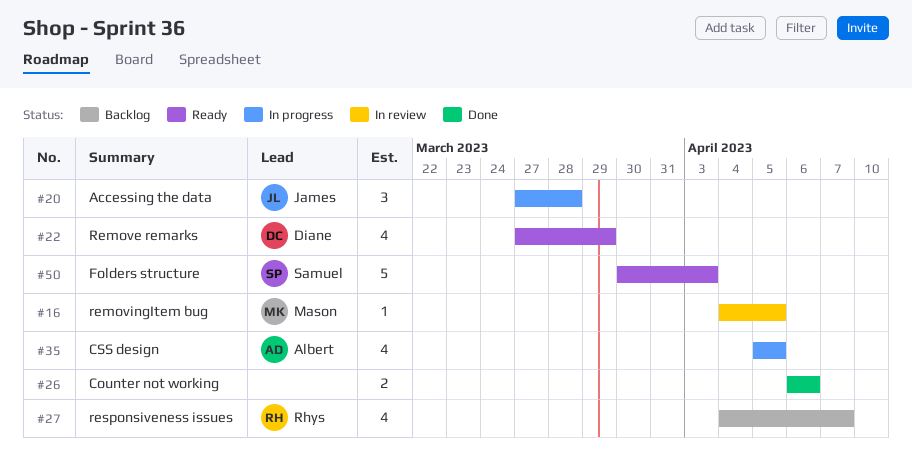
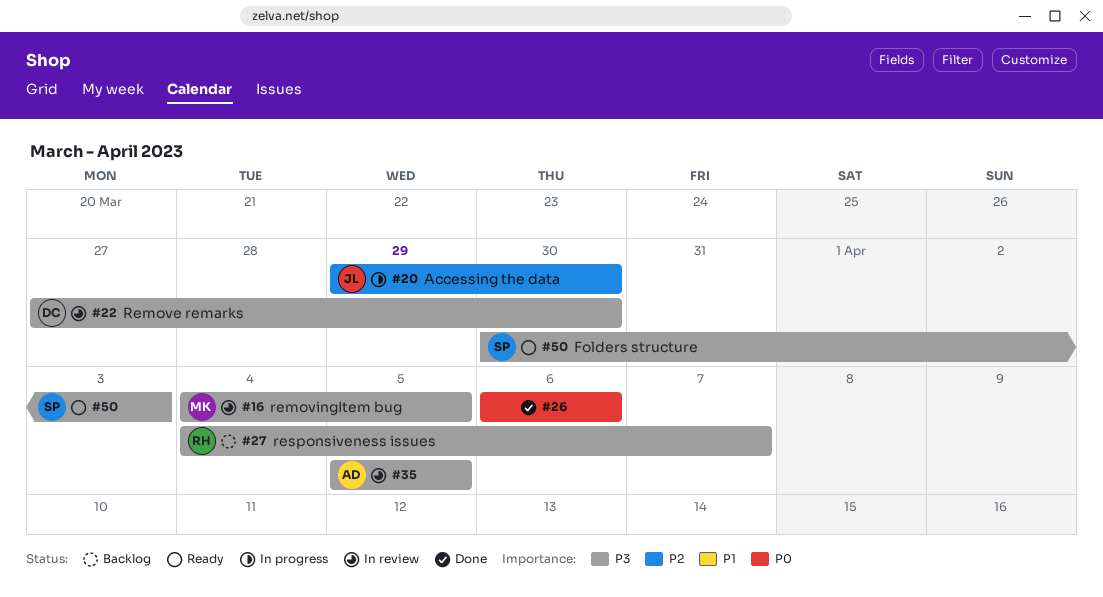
#20, start: Mar 27 -> Mar 29
#20, due: Mar 28 -> Mar 30
#22, status: Ready -> In review
#22, due: Mar 29 -> Mar 30
#35, status: In progress -> In review

